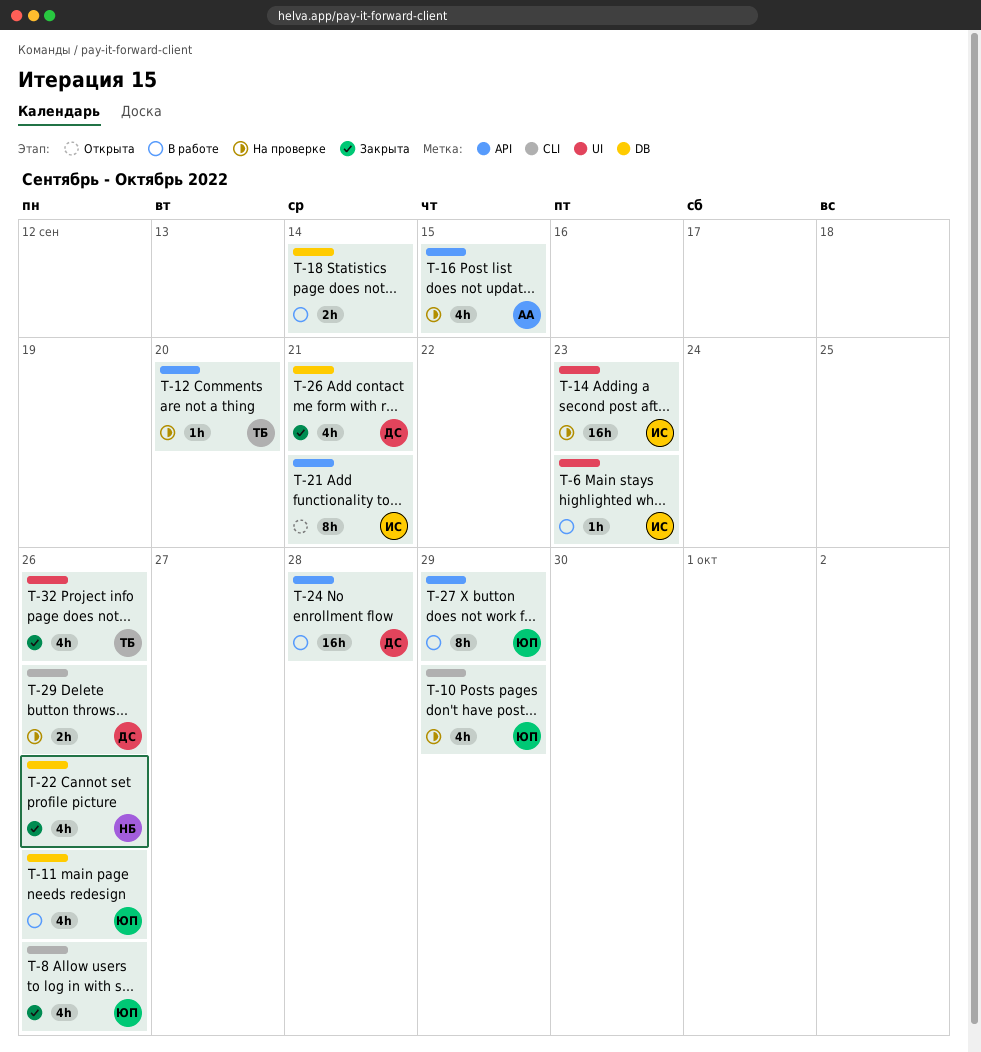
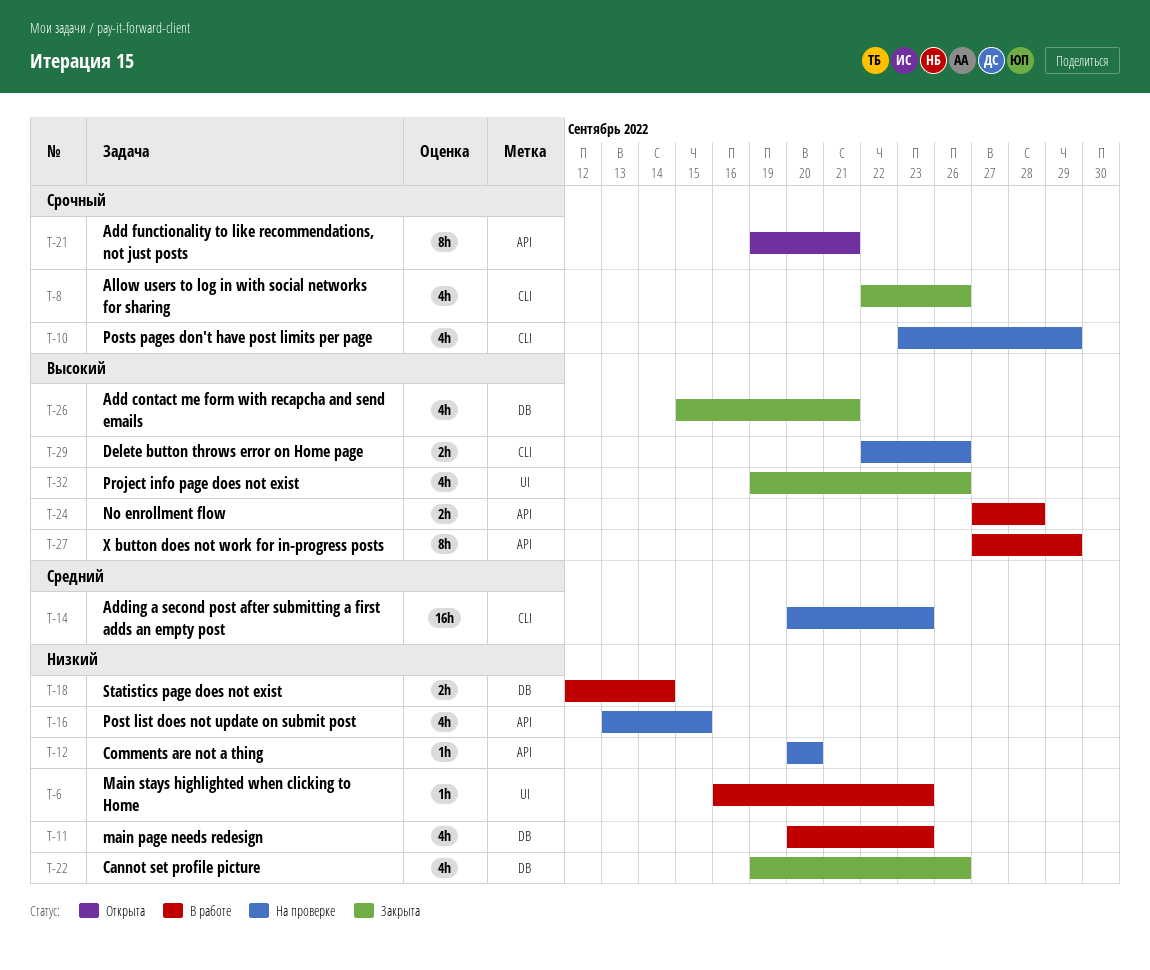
T-11, due: Sep 26 -> Sep 23
T-14, label: UI -> CLI
T-24, estimate: 16h -> 2h

